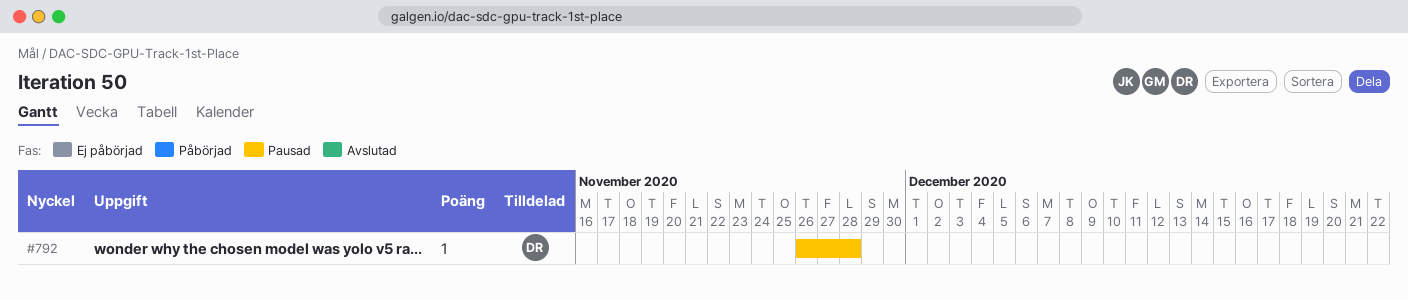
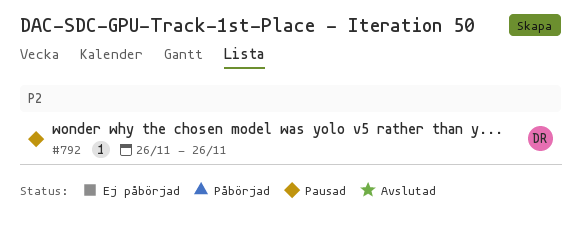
#792, due: Nov 28 -> Nov 26

